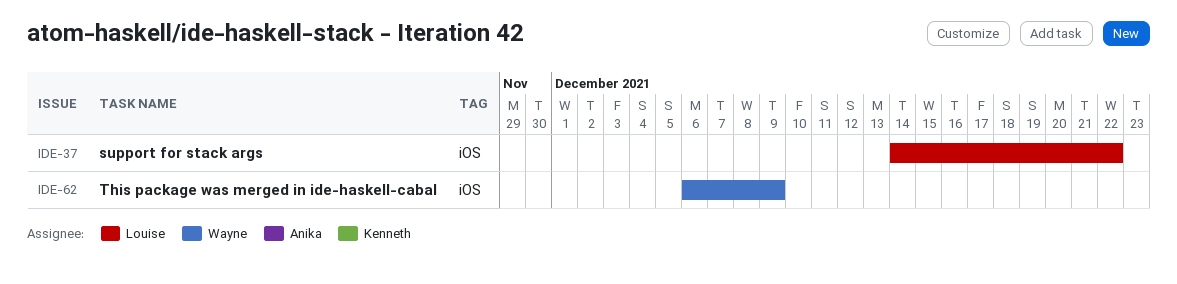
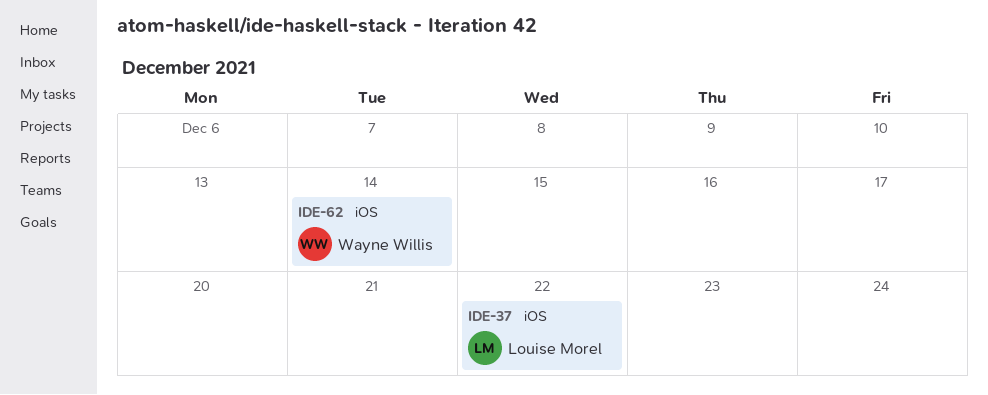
IDE-62, due: Dec 9 -> Dec 14

